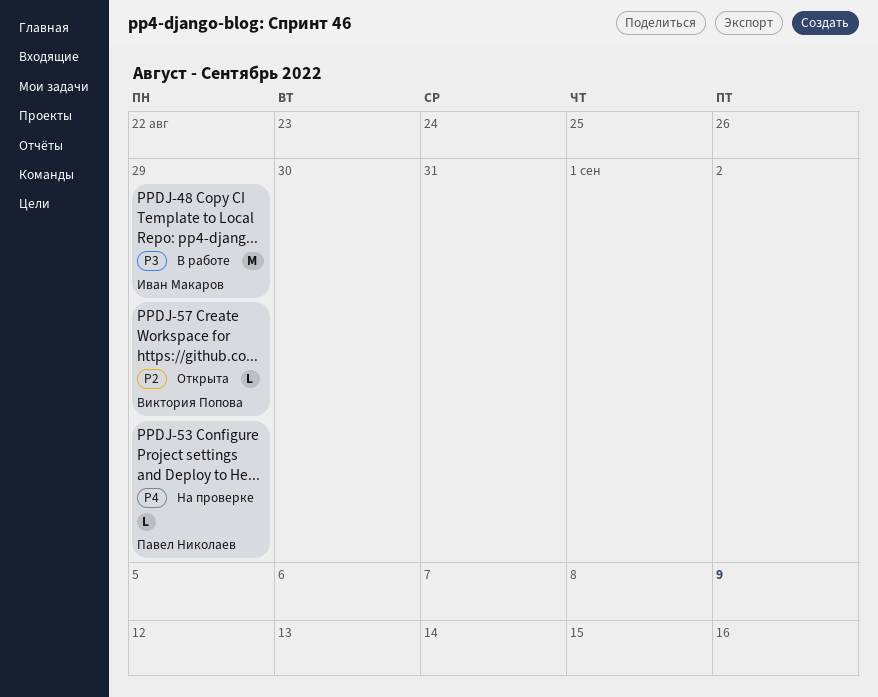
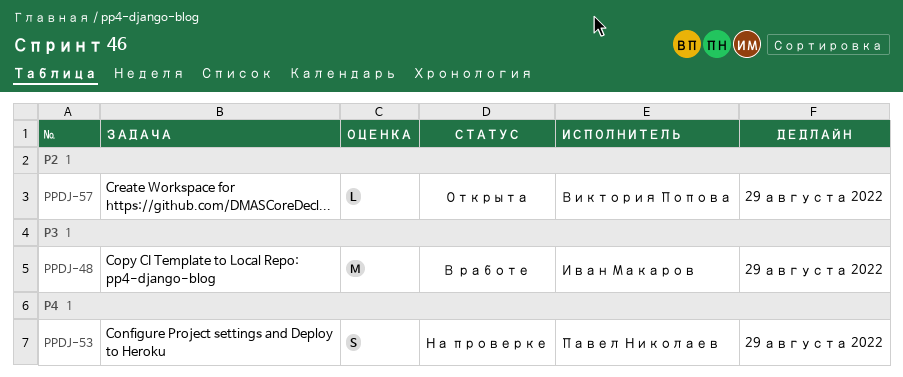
PPDJ-53, estimate: L -> S

